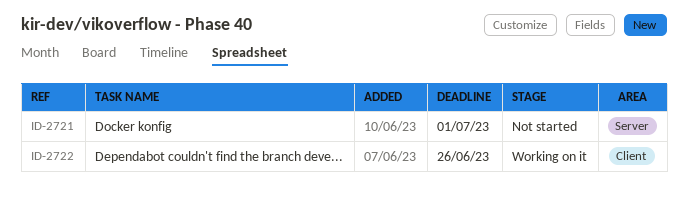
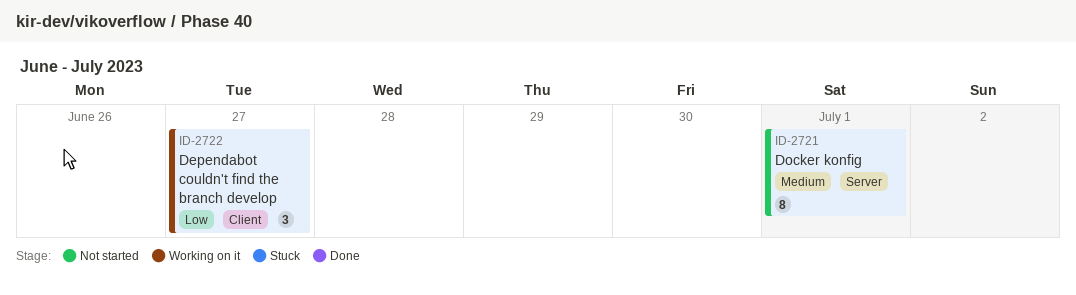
ID-2722, due: Jun 26 -> Jun 27

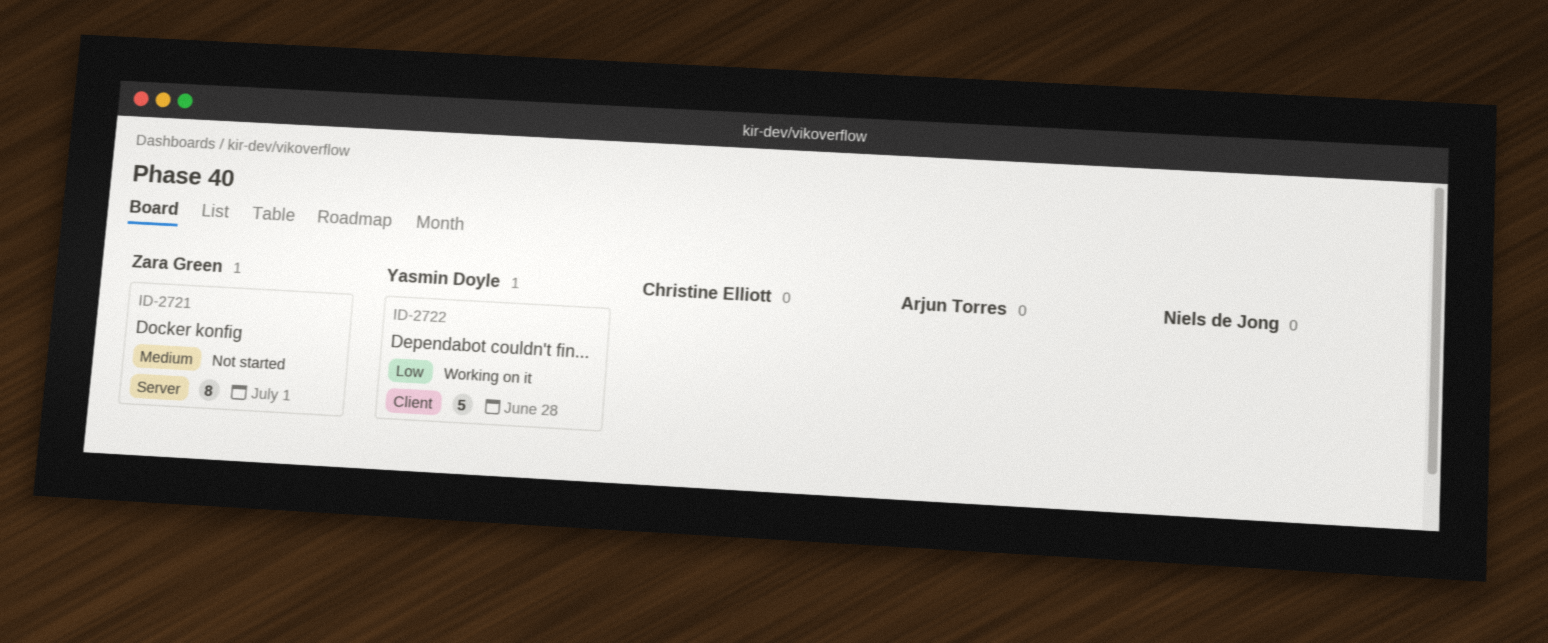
ID-2722, estimate: 3 -> 5
ID-2722, due: Jun 27 -> Jun 28

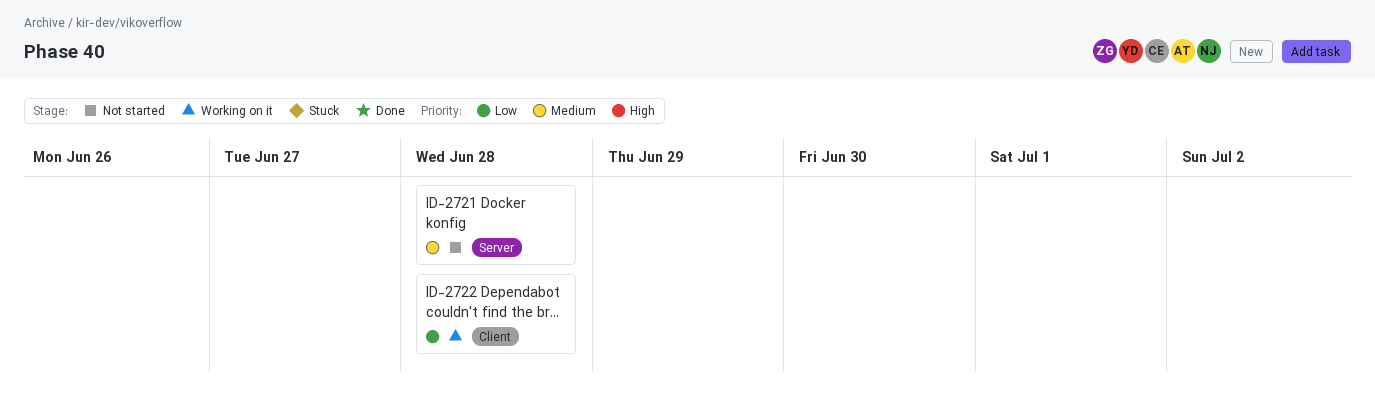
ID-2721, due: Jul 1 -> Jun 28

